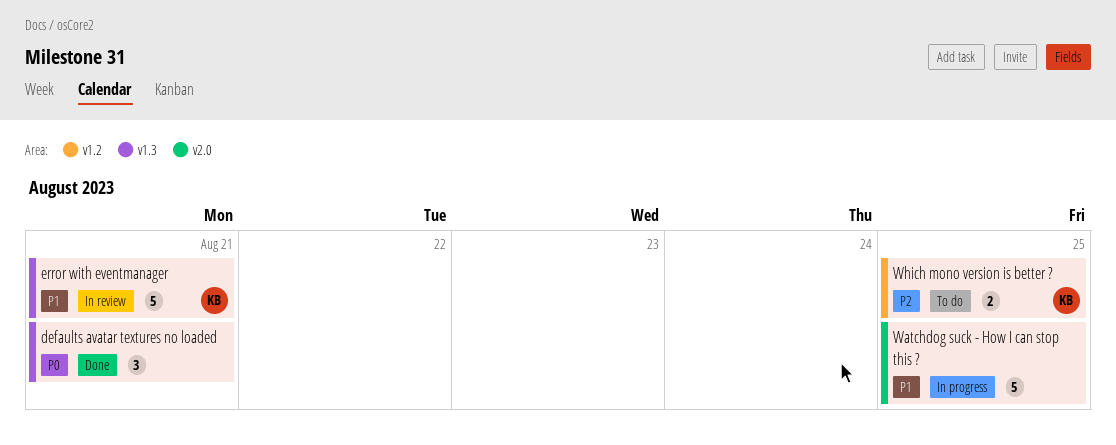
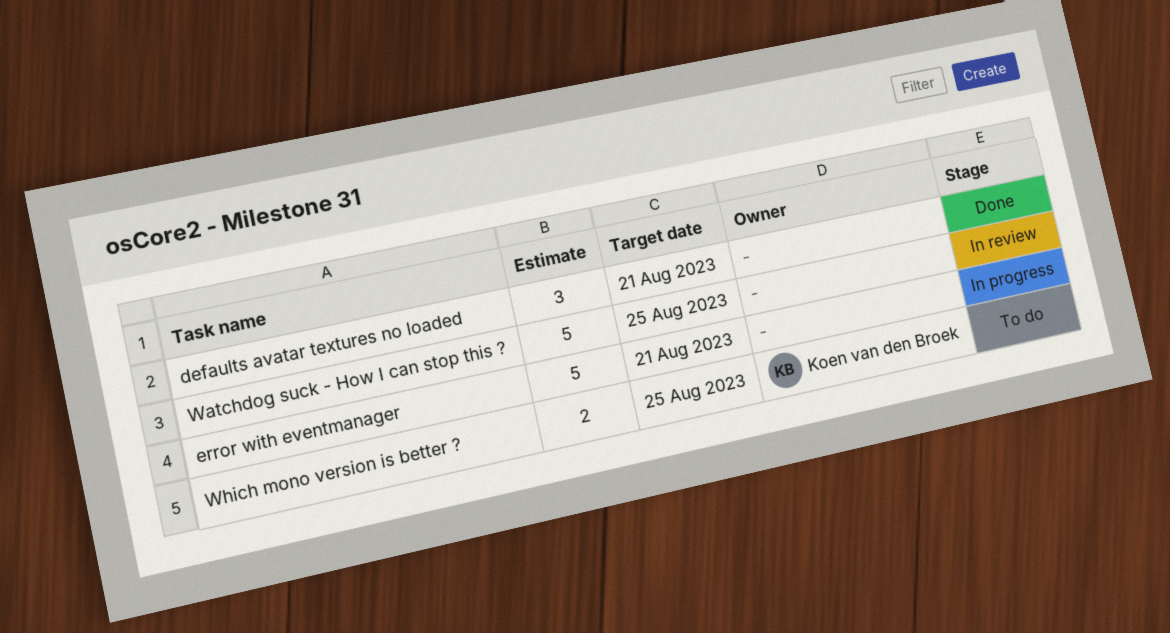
error with eventmanager, status: In review -> In progress
error with eventmanager, owner: Koen van den Broek -> none
Watchdog suck - How I can stop this ?, status: In progress -> In review

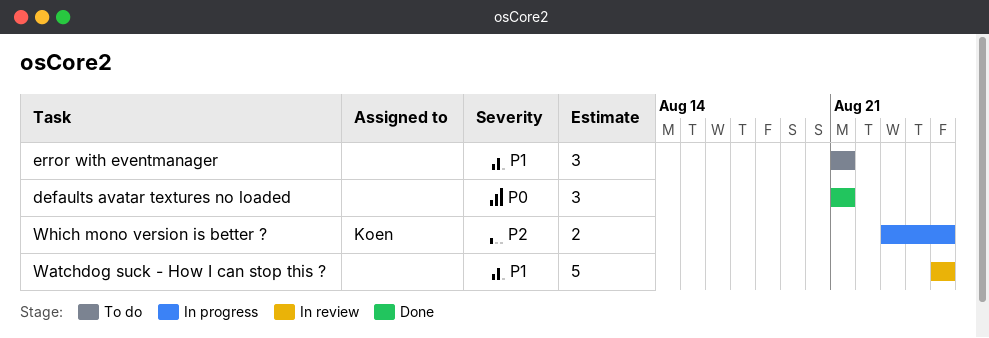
error with eventmanager, status: In progress -> To do
error with eventmanager, estimate: 5 -> 3
Which mono version is better ?, status: To do -> In progress

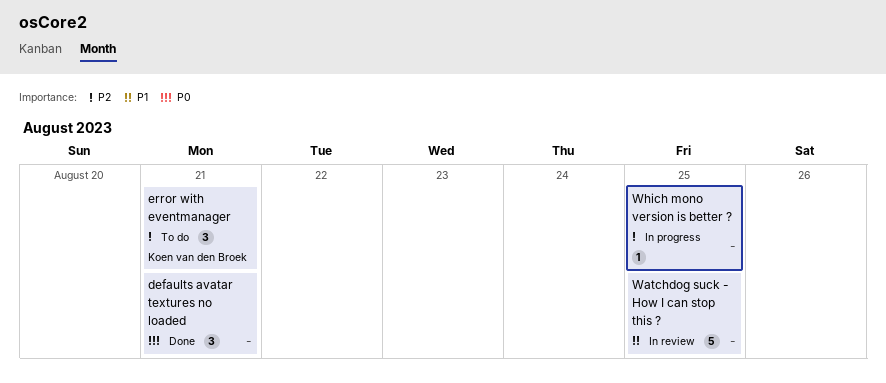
error with eventmanager, owner: none -> Koen van den Broek
error with eventmanager, priority: P1 -> P2
Which mono version is better ?, owner: Koen van den Broek -> none
Which mono version is better ?, estimate: 2 -> 1

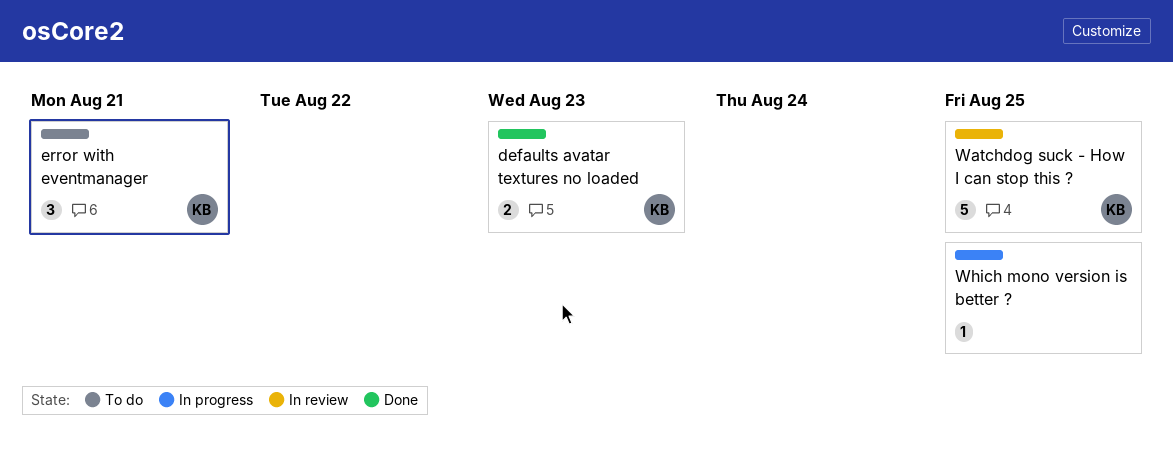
defaults avatar textures no loaded, owner: none -> Koen van den Broek
defaults avatar textures no loaded, estimate: 3 -> 2
defaults avatar textures no loaded, due: Aug 21 -> Aug 23
Watchdog suck - How I can stop this ?, owner: none -> Koen van den Broek

